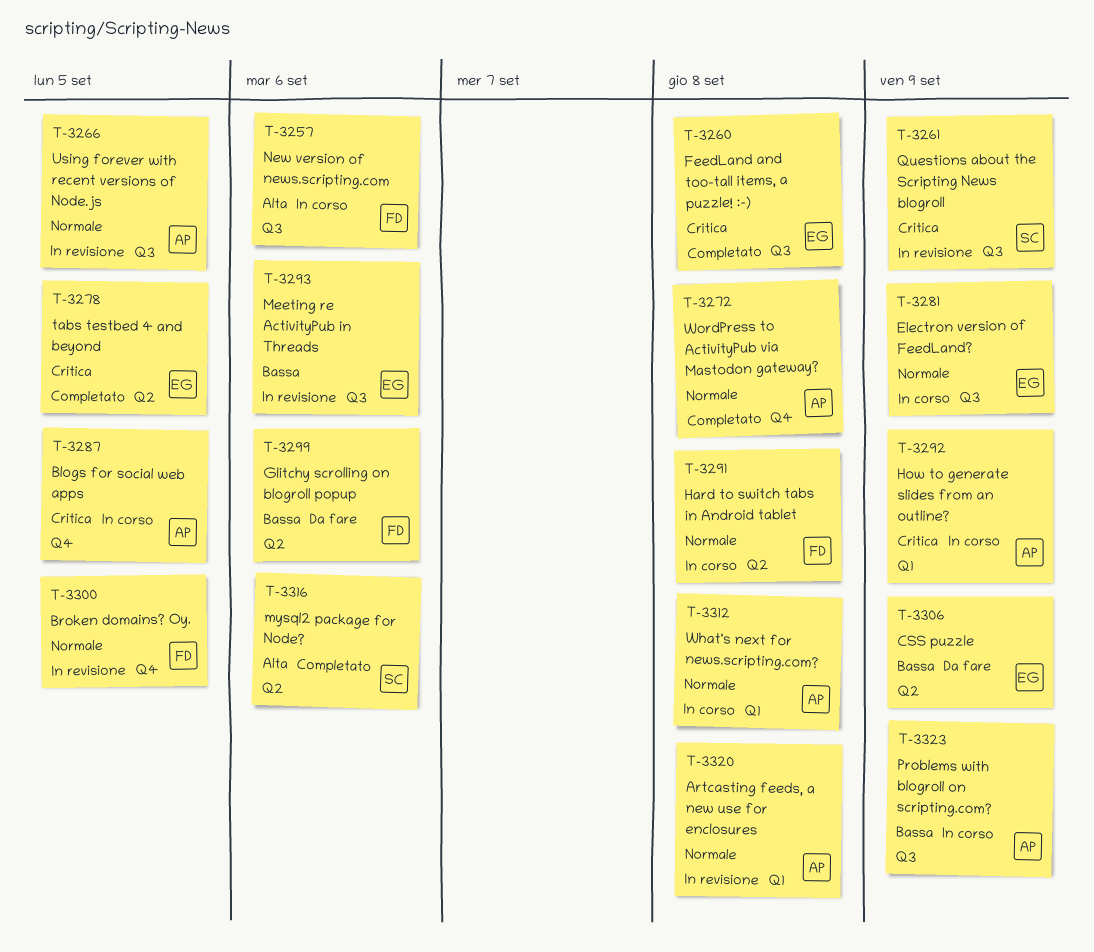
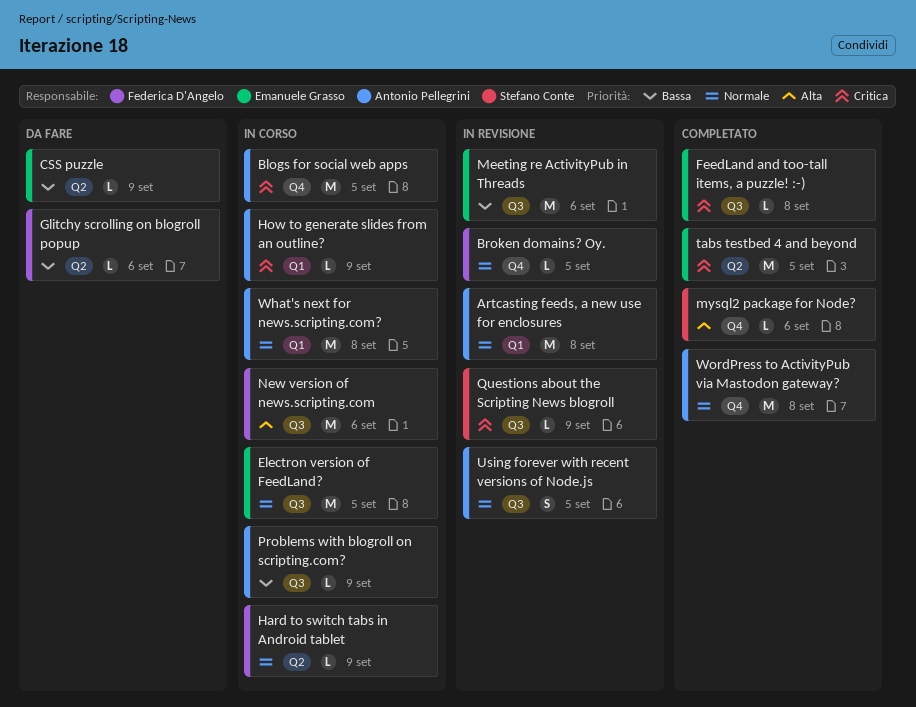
Electron version of FeedLand?, due: Sep 9 -> Sep 5
Hard to switch tabs in Android tablet, due: Sep 8 -> Sep 9
mysql2 package for Node?, label: Q2 -> Q4

